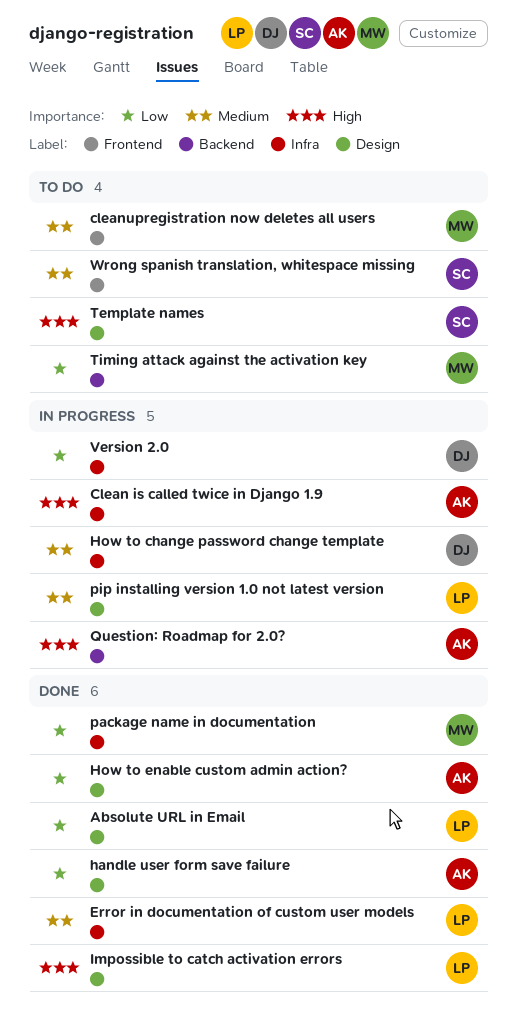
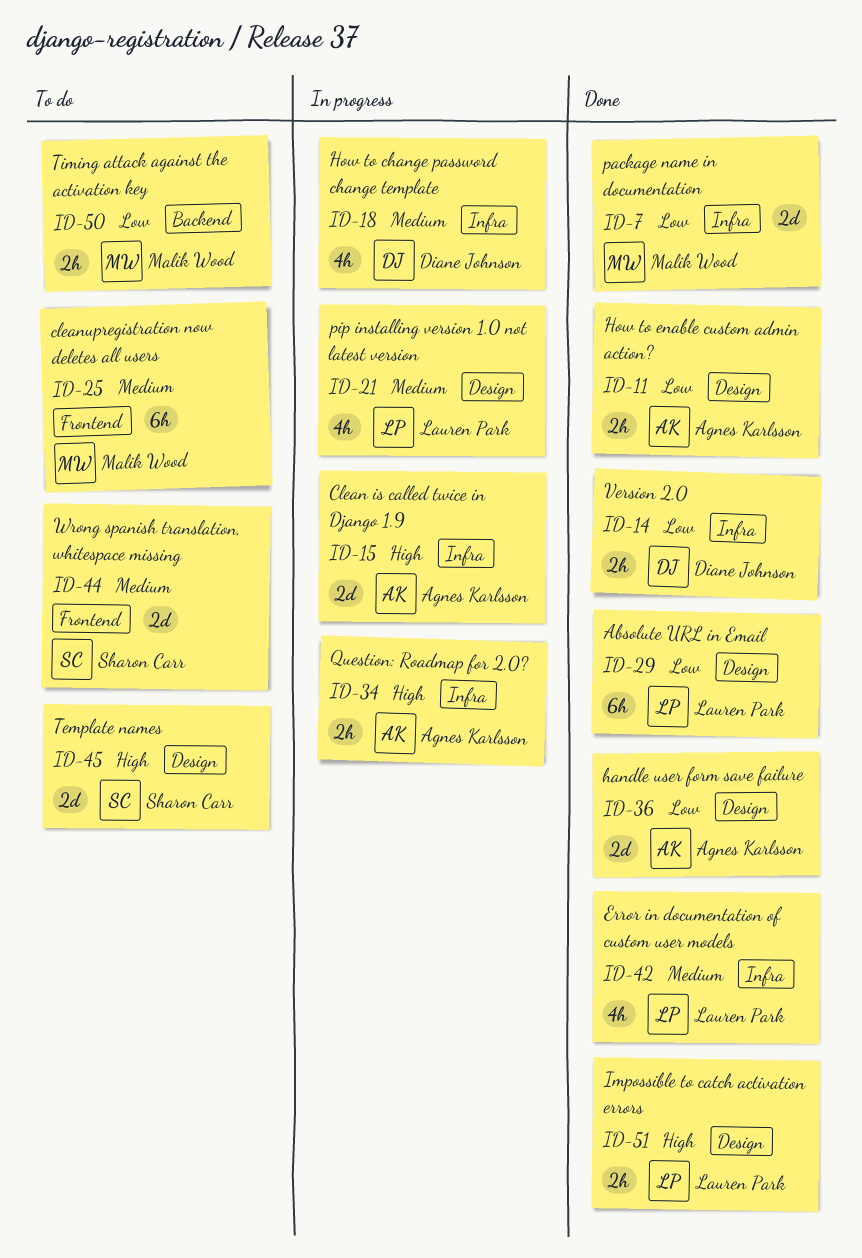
Question: Roadmap for 2.0?, label: Backend -> Infra
Version 2.0, status: In progress -> Done

